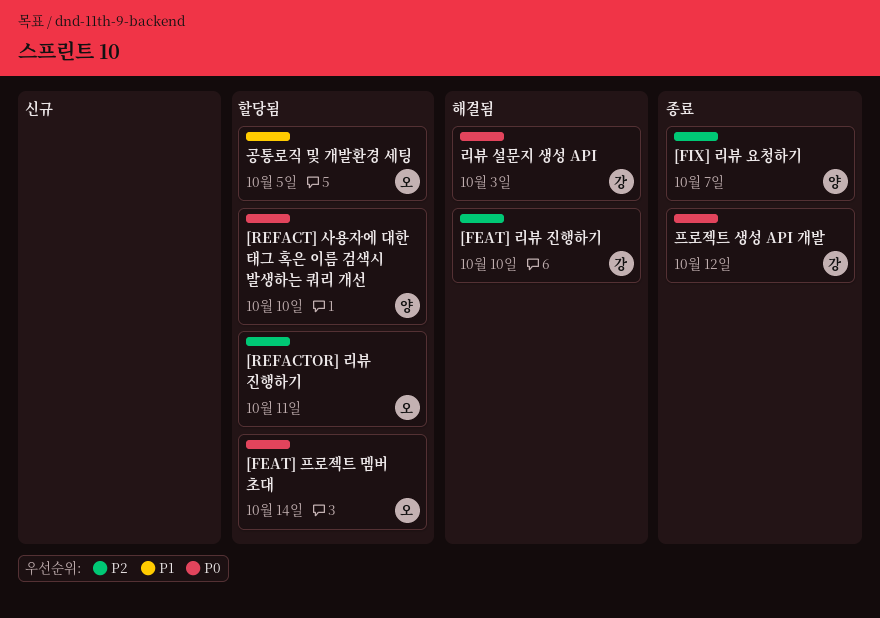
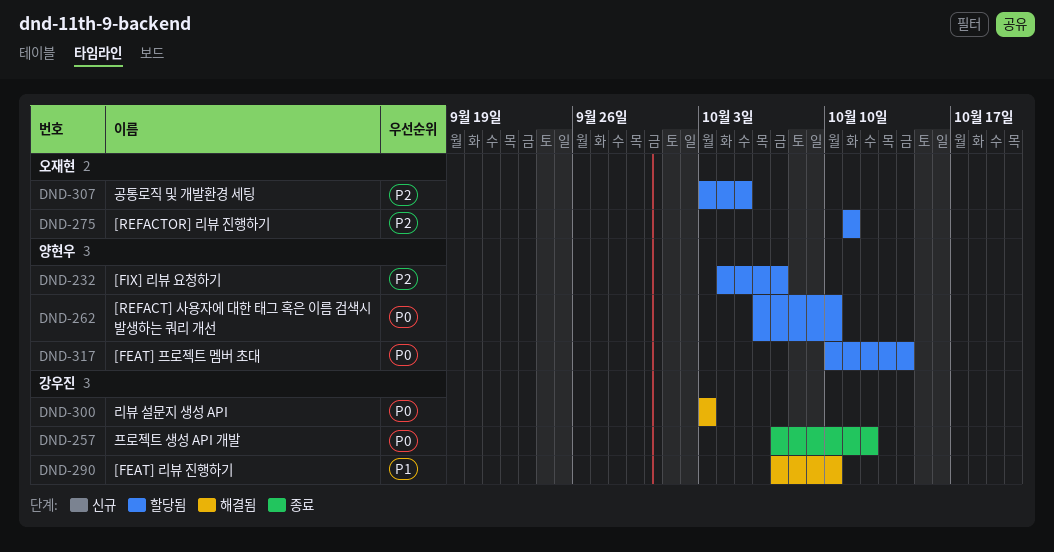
[FEAT] 리뷰 진행하기, priority: P2 -> P1
[FEAT] 프로젝트 멤버 초대, owner: 오재현 -> 양현우
[FIX] 리뷰 요청하기, status: 종료 -> 할당됨
공통로직 및 개발환경 세팅, priority: P1 -> P2

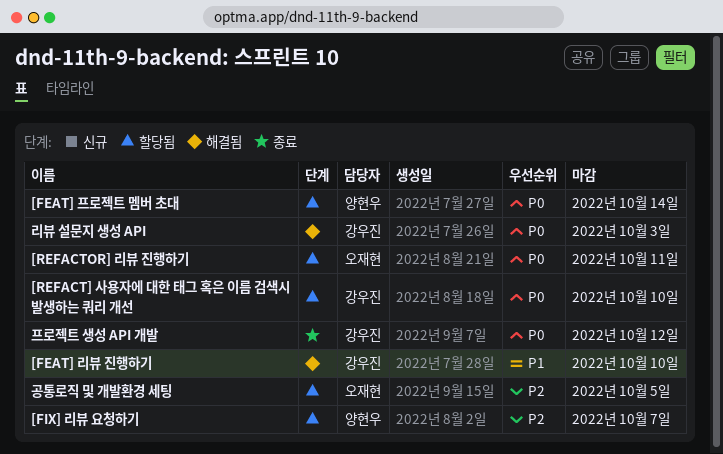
[REFACT] 사용자에 대한 태그 혹은 이름 검색시 발생하는 쿼리 개선, owner: 양현우 -> 강우진
[REFACTOR] 리뷰 진행하기, priority: P2 -> P0

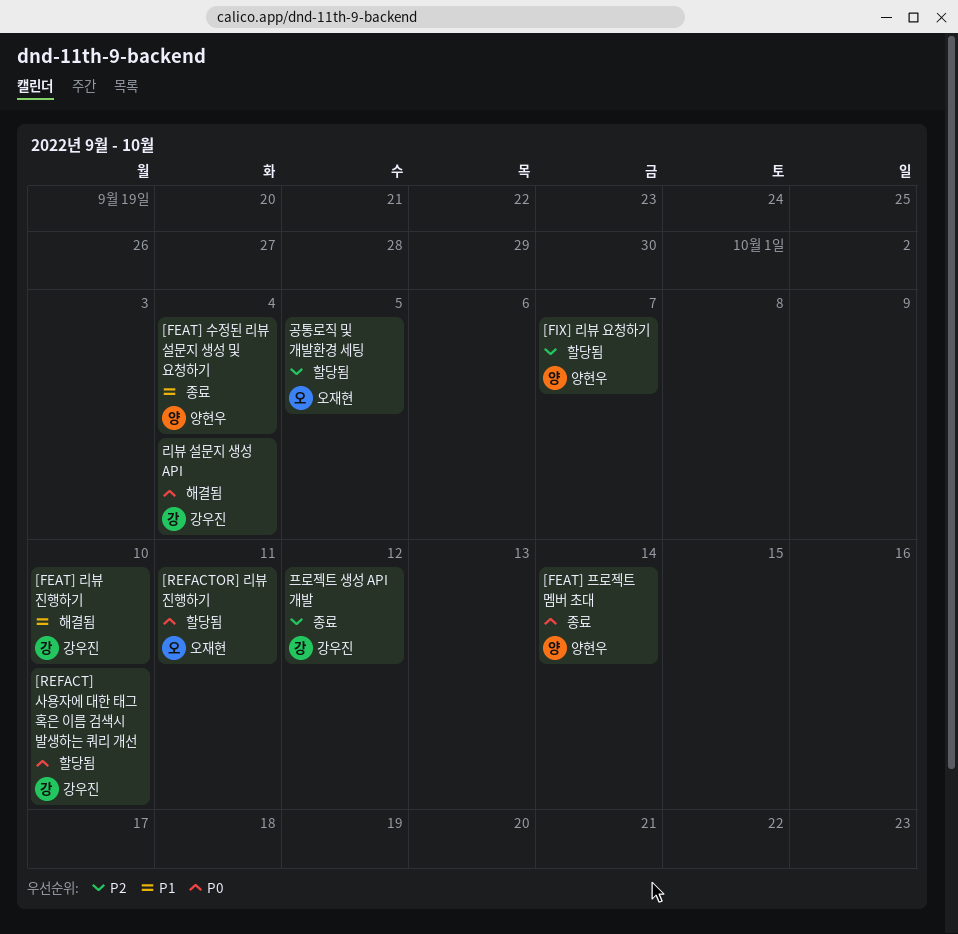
[FEAT] 수정된 리뷰 설문지 생성 및 요청하기: none -> present
[FEAT] 프로젝트 멤버 초대, status: 할당됨 -> 종료
리뷰 설문지 생성 API, due: Oct 3 -> Oct 4
프로젝트 생성 API 개발, priority: P0 -> P2

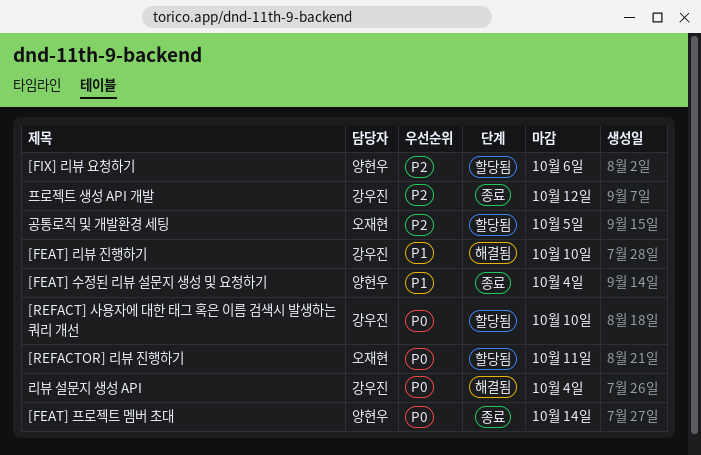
[FIX] 리뷰 요청하기, due: Oct 7 -> Oct 6

